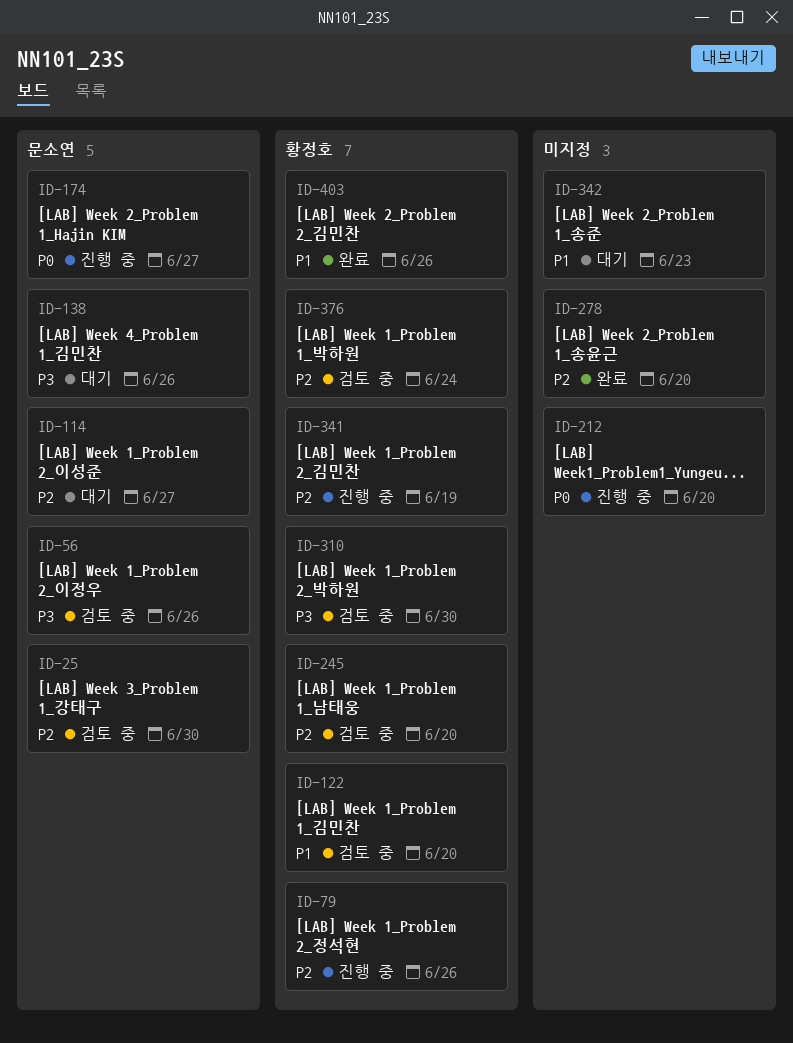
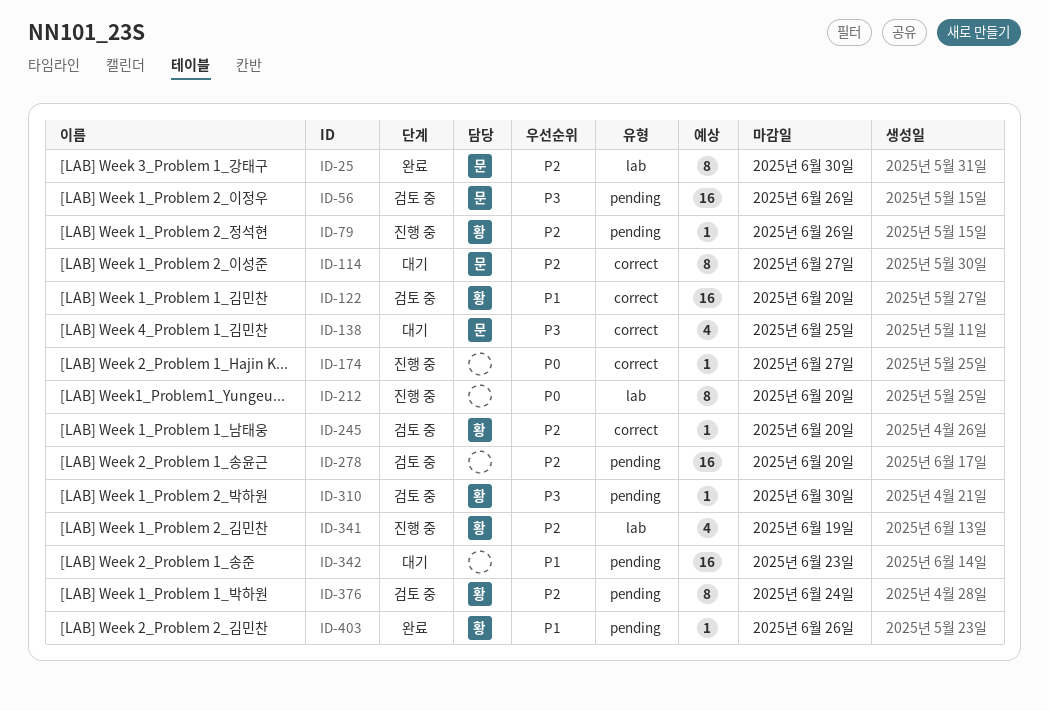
ID-25, status: 검토 중 -> 완료
ID-138, due: Jun 26 -> Jun 25
ID-174, owner: 문소연 -> none
ID-278, status: 완료 -> 검토 중

